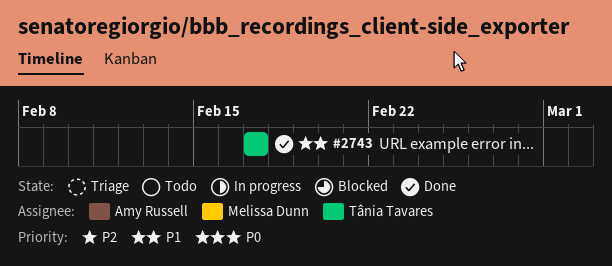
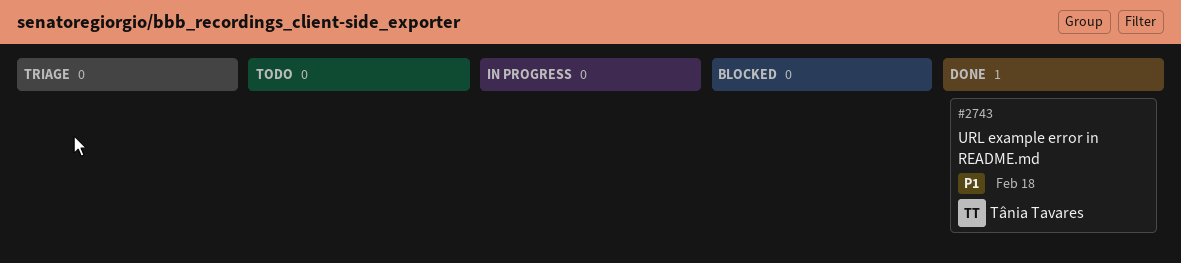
#2743, due: Feb 17 -> Feb 18

